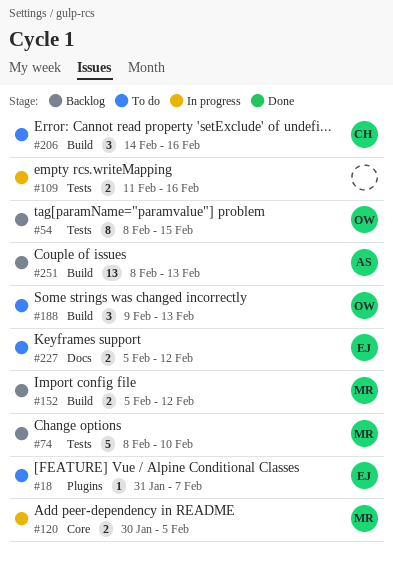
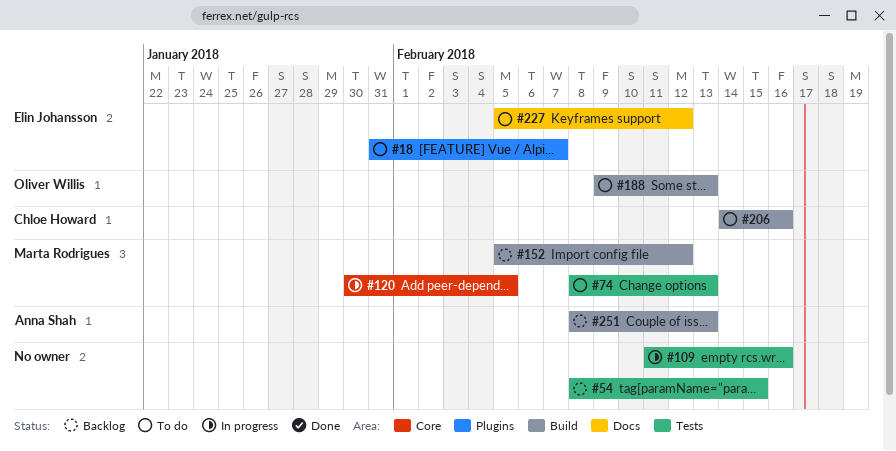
#54, owner: Oliver Willis -> none
#74, status: Backlog -> To do
#74, due: Feb 10 -> Feb 13

